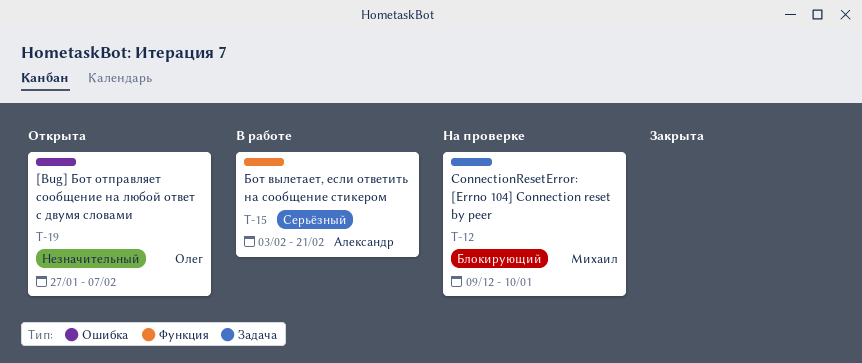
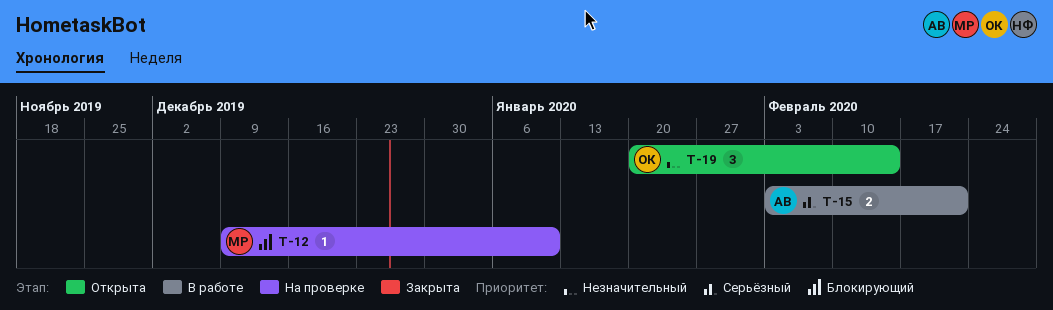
T-19, start: Jan 27 -> Jan 20
T-19, due: Feb 7 -> Feb 14

